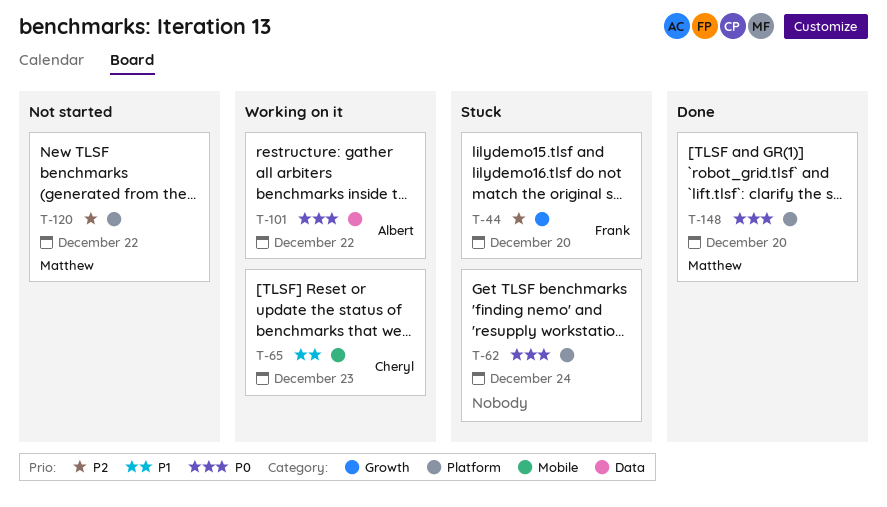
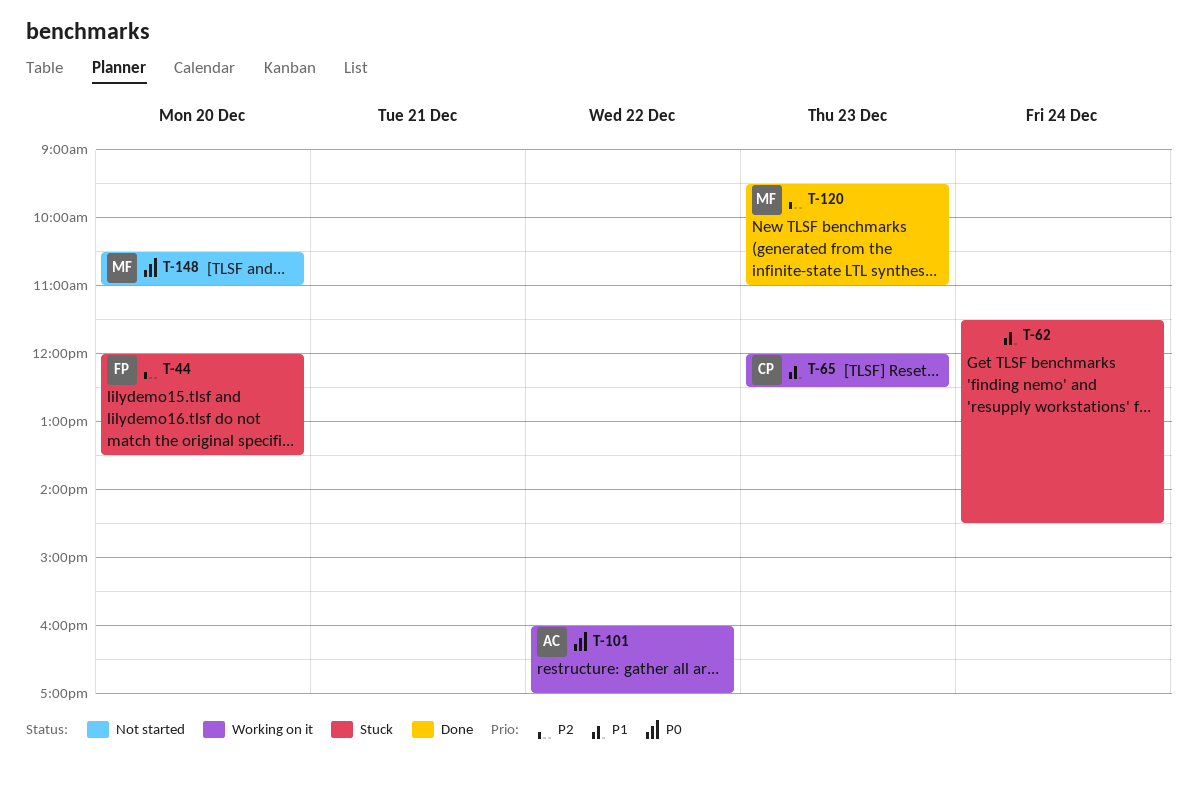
T-62, priority: P0 -> P1
T-120, status: Not started -> Done
T-120, day: Dec 22 -> Dec 23
T-148, status: Done -> Not started

